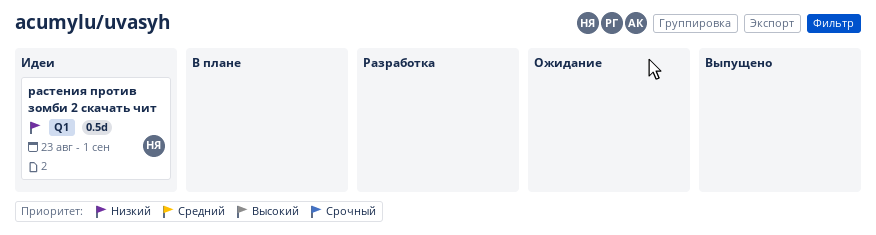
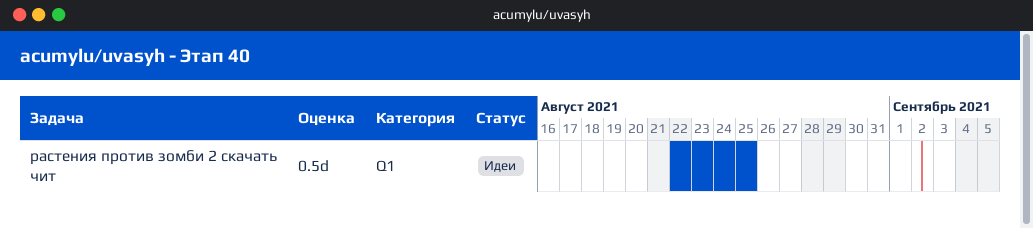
растения против зомби 2 скачать чит, start: Aug 23 -> Aug 22
растения против зомби 2 скачать чит, due: Sep 1 -> Aug 25

